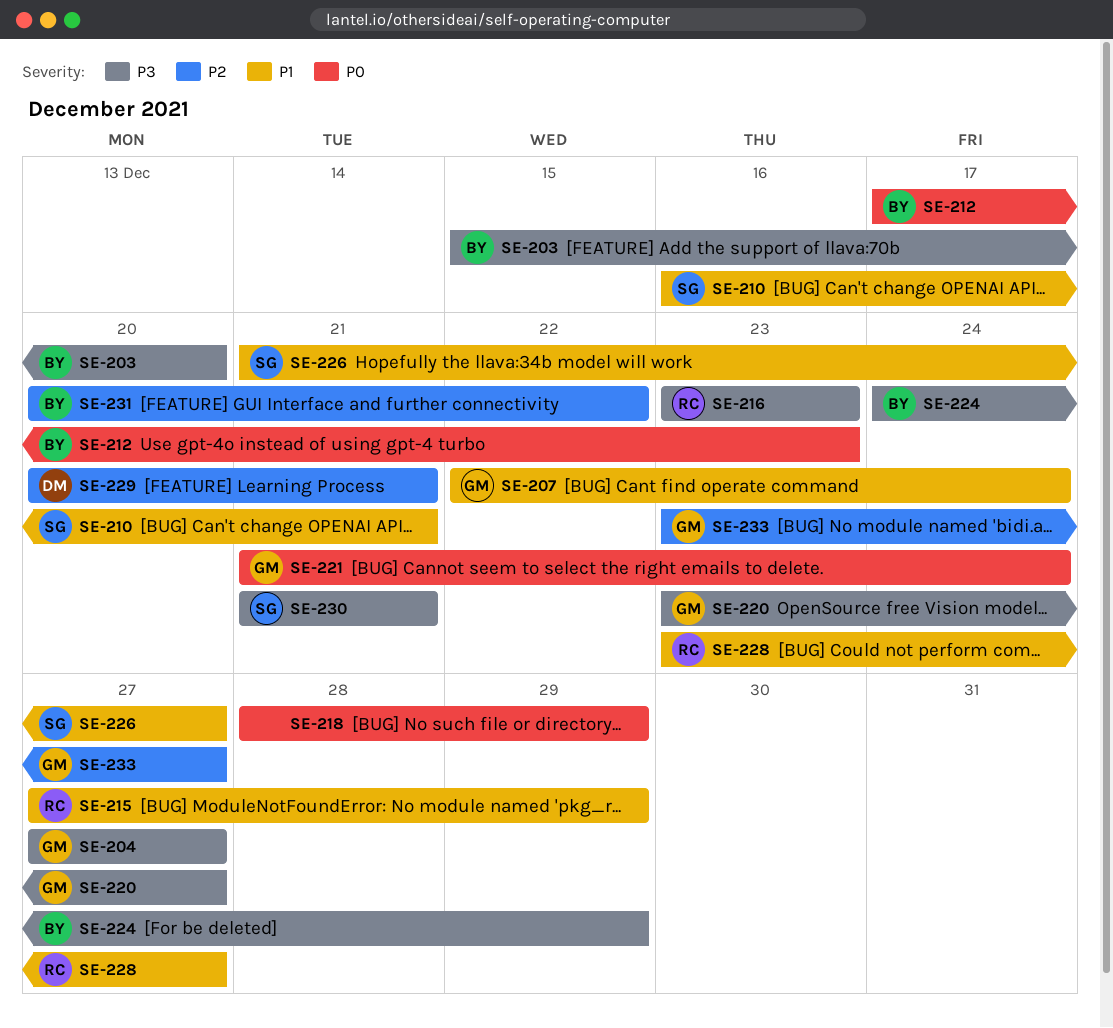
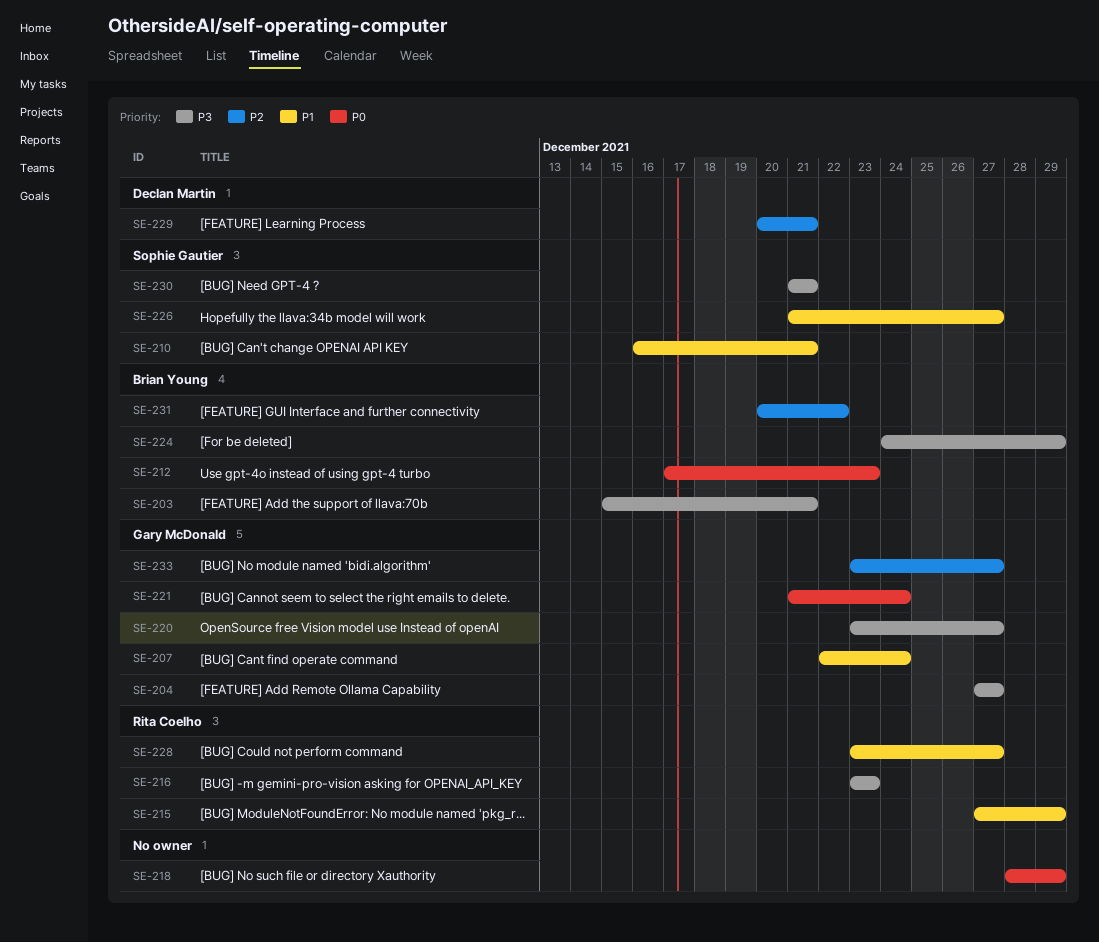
SE-203, due: Dec 20 -> Dec 21

